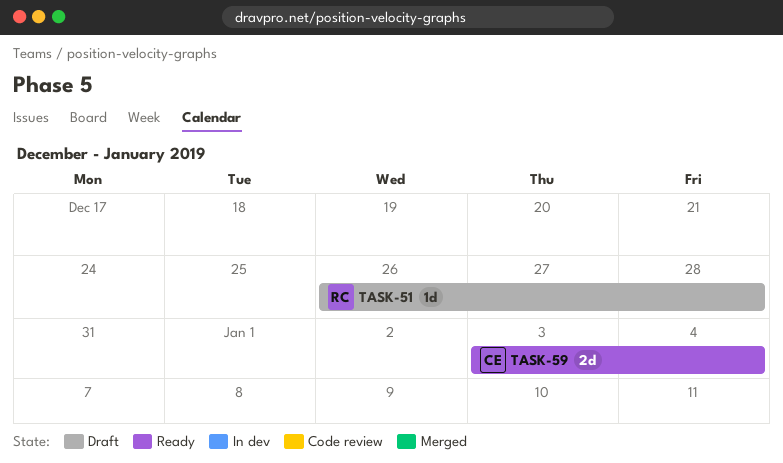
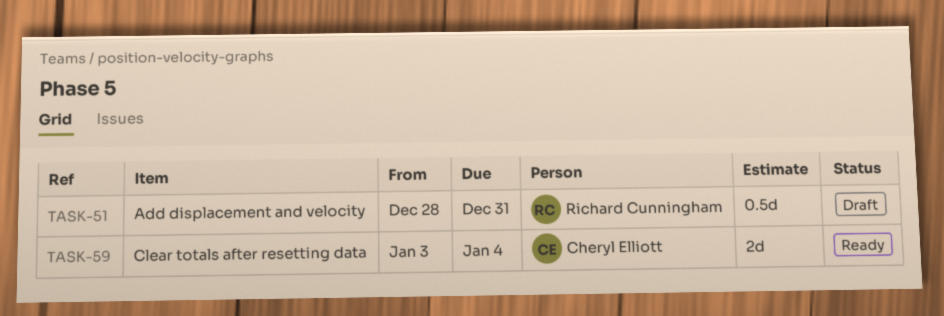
TASK-51, estimate: 1d -> 0.5d
TASK-51, start: Dec 26 -> Dec 28
TASK-51, due: Dec 28 -> Dec 31

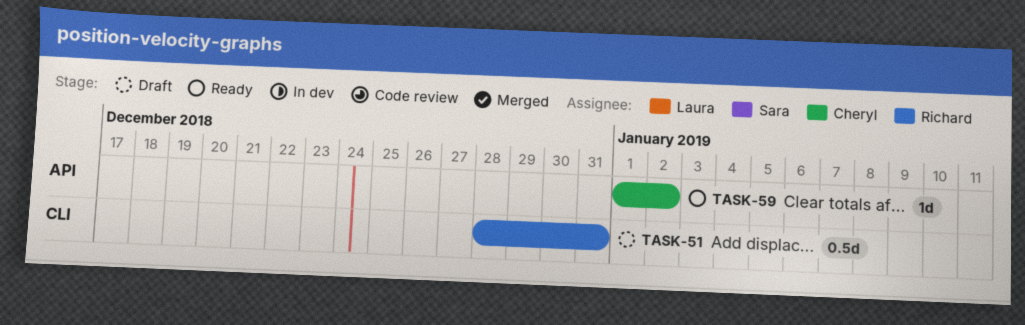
TASK-59, estimate: 2d -> 1d
TASK-59, start: Jan 3 -> Jan 1
TASK-59, due: Jan 4 -> Jan 2

